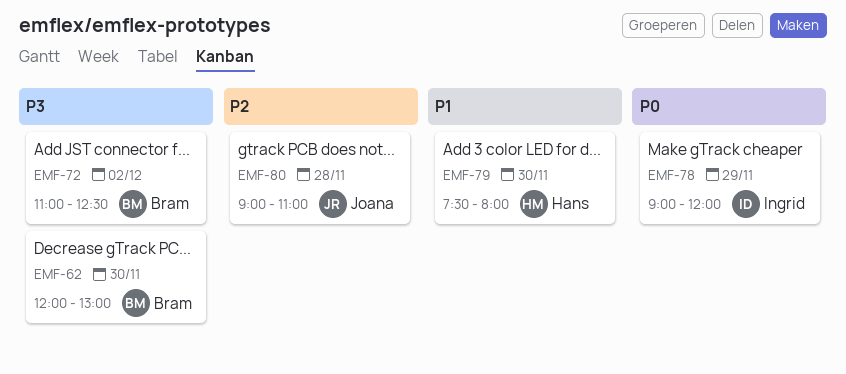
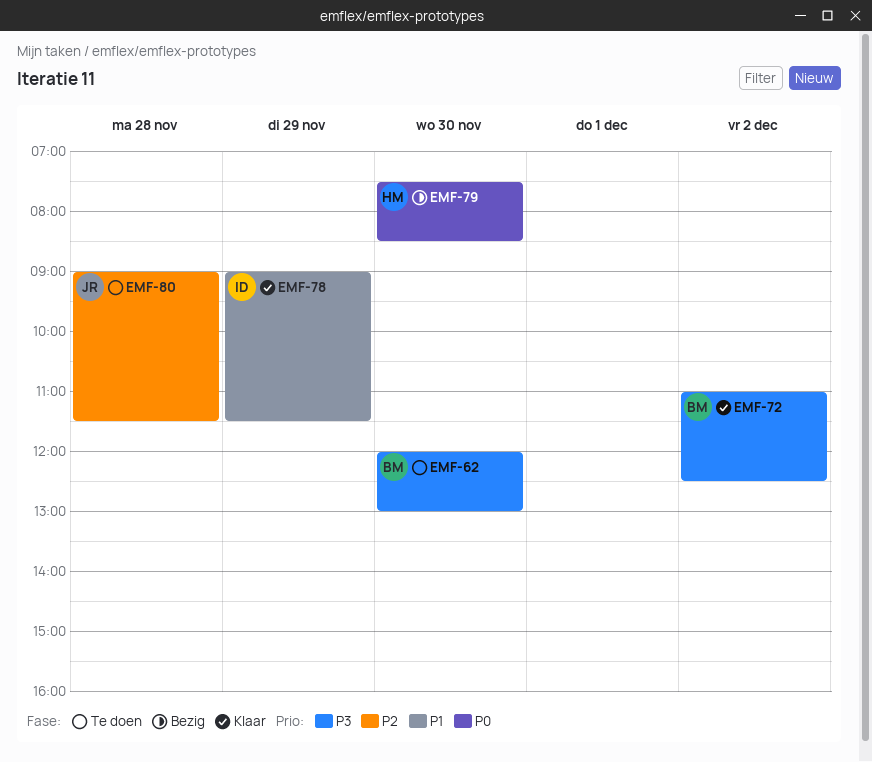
EMF-78, priority: P0 -> P1
EMF-78, ends: 12:00 -> 11:30
EMF-79, priority: P1 -> P0
EMF-79, ends: 08:00 -> 08:30
EMF-80, ends: 11:00 -> 11:30

